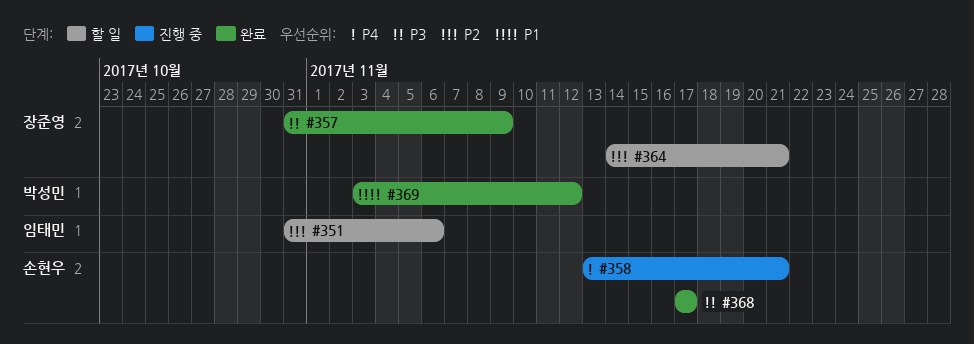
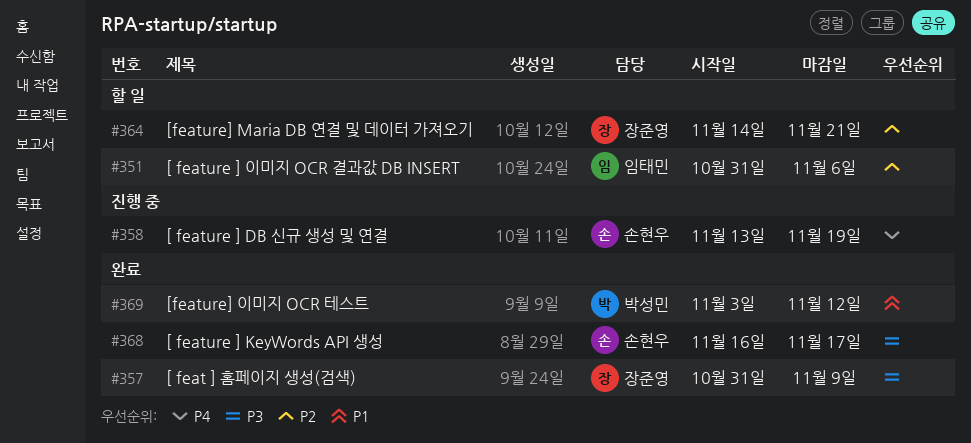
#358, due: Nov 21 -> Nov 19
#368, start: Nov 17 -> Nov 16

